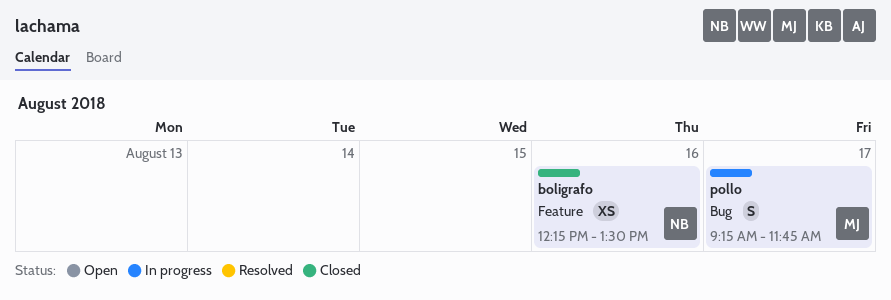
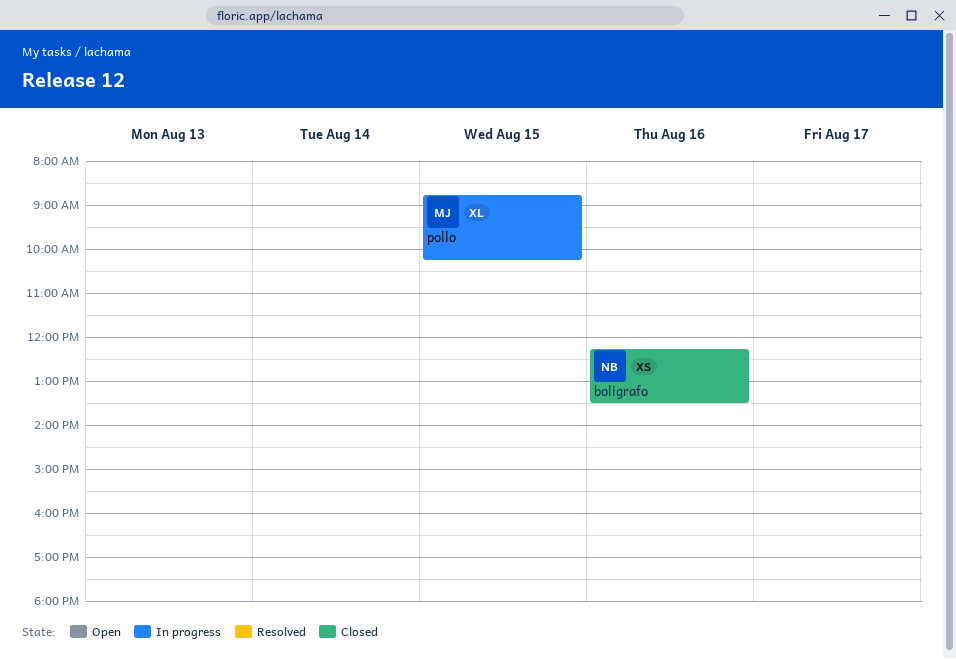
pollo, estimate: S -> XL
pollo, day: Aug 17 -> Aug 15
pollo, begins: 09:15 -> 08:45
pollo, ends: 11:45 -> 10:15

